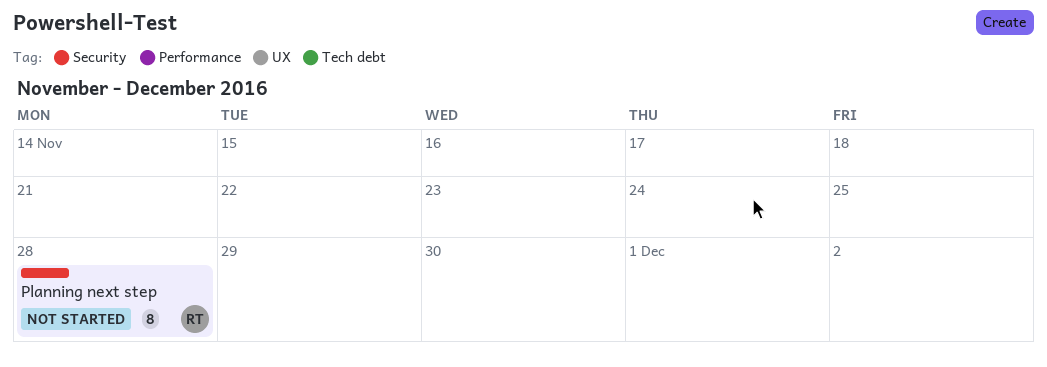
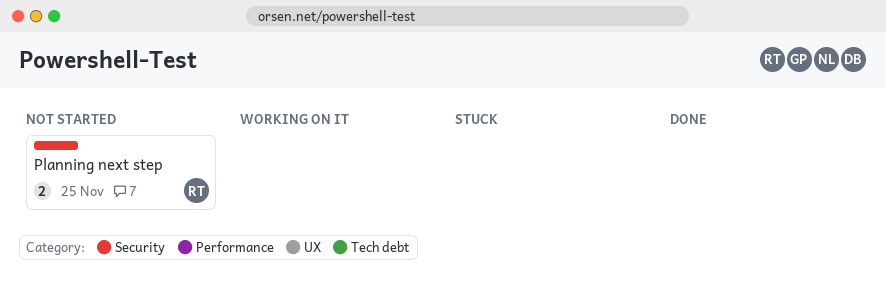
Planning next step, estimate: 8 -> 2
Planning next step, due: Nov 28 -> Nov 25

